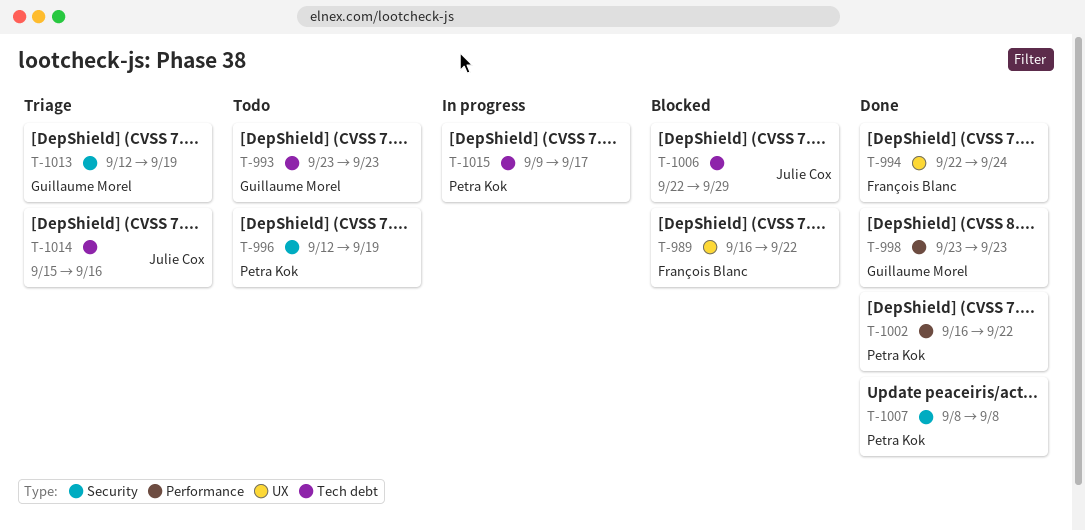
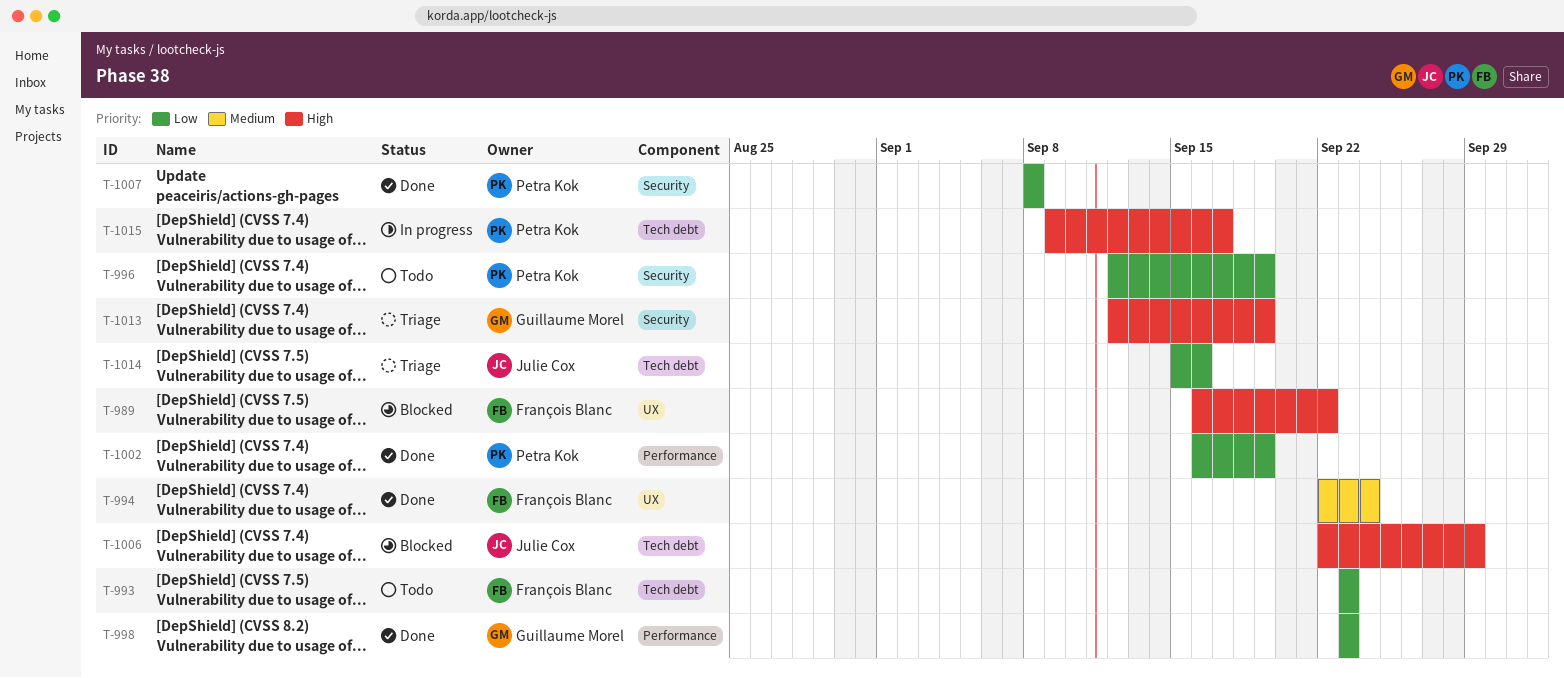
T-993, owner: Guillaume Morel -> François Blanc
T-1002, due: Sep 22 -> Sep 19

